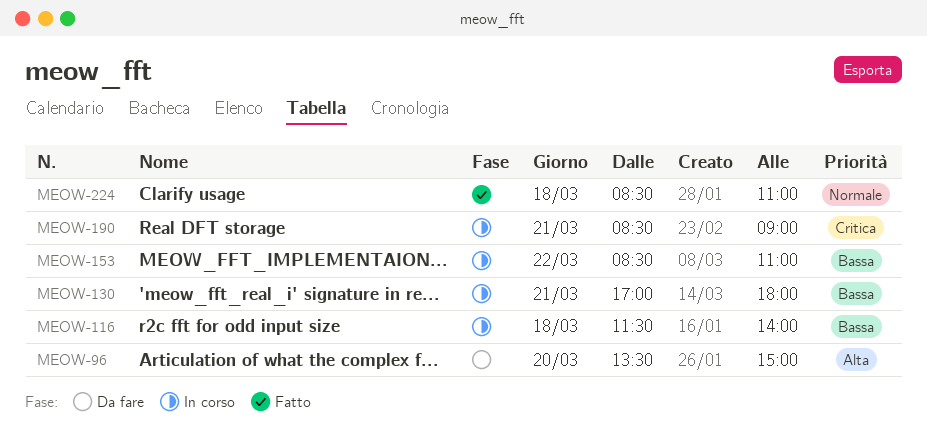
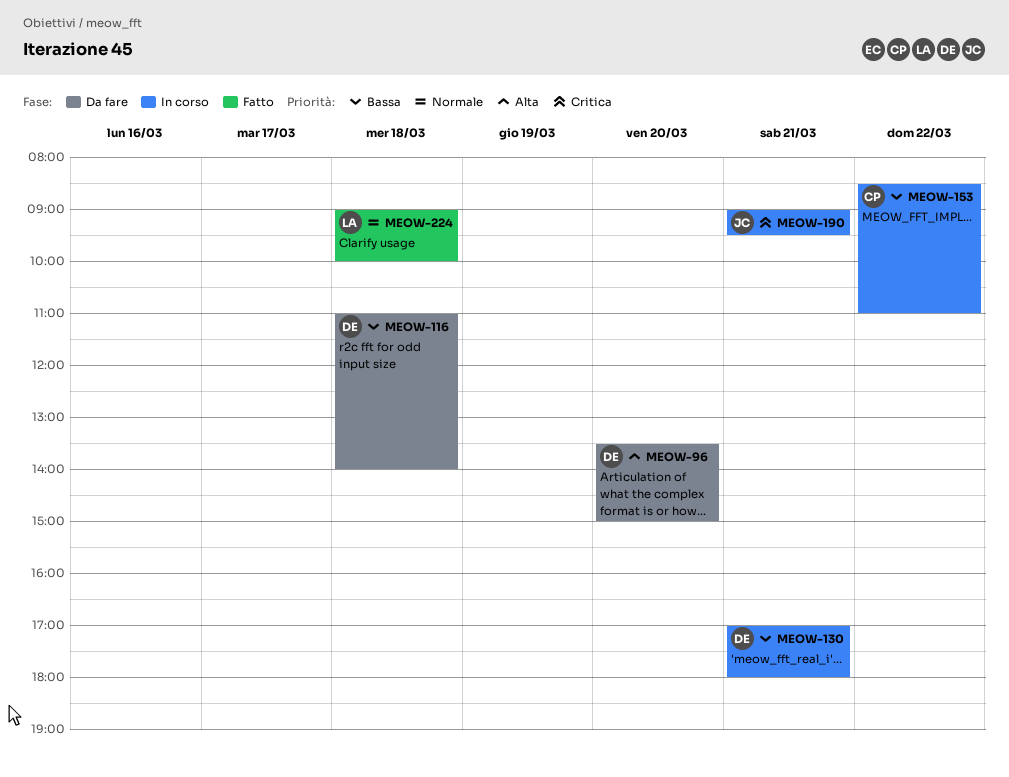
MEOW-116, status: In corso -> Da fare
MEOW-116, begins: 11:30 -> 11:00
MEOW-190, begins: 08:30 -> 09:00
MEOW-190, ends: 09:00 -> 09:30
MEOW-224, begins: 08:30 -> 09:00
MEOW-224, ends: 11:00 -> 10:00

